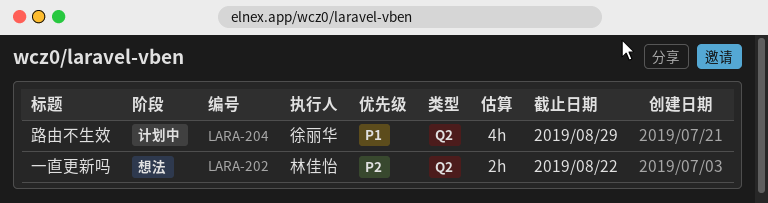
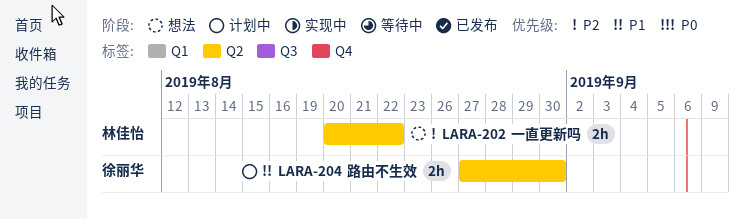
LARA-204, estimate: 4h -> 2h
LARA-204, due: Aug 29 -> Aug 30

